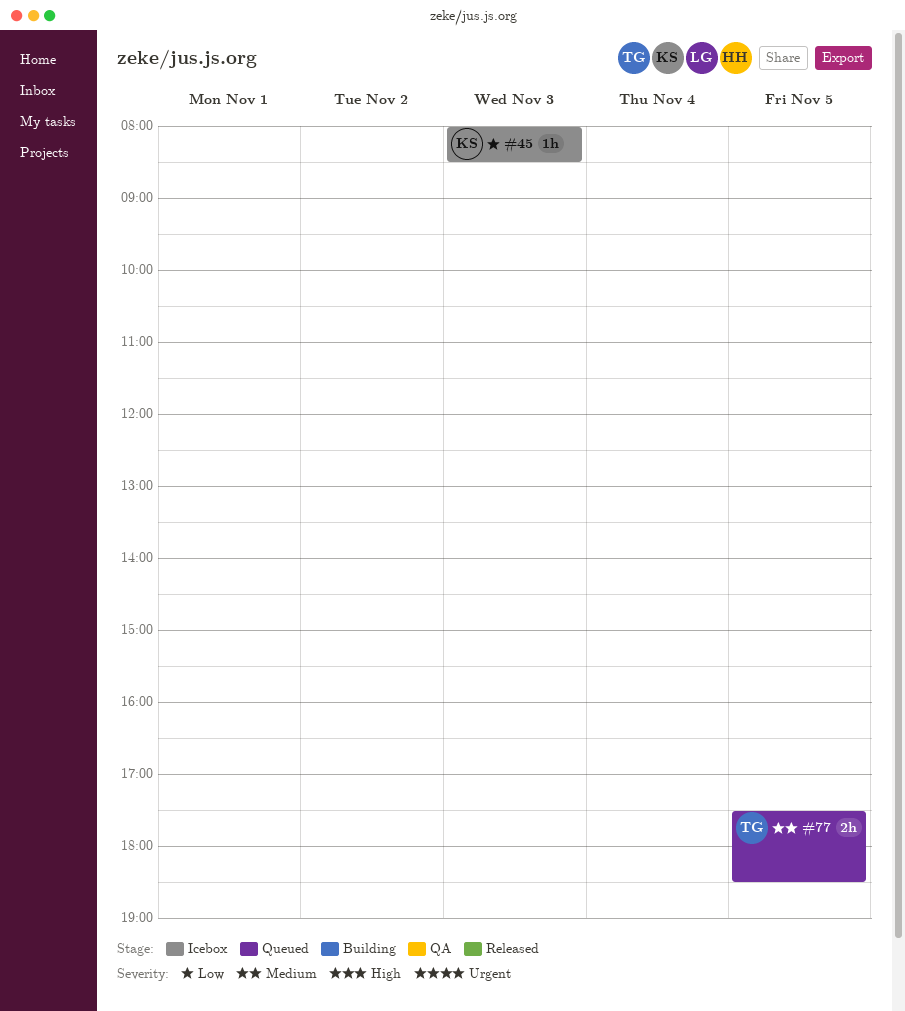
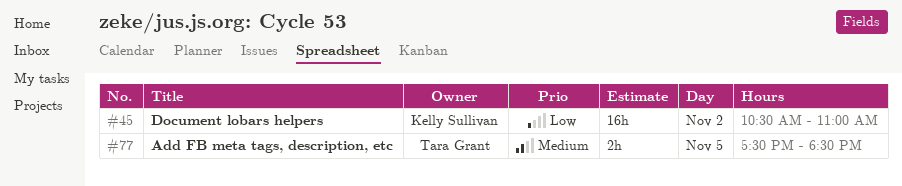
#45, estimate: 1h -> 16h
#45, day: Nov 3 -> Nov 2
#45, begins: 08:00 -> 10:30
#45, ends: 08:30 -> 11:00

